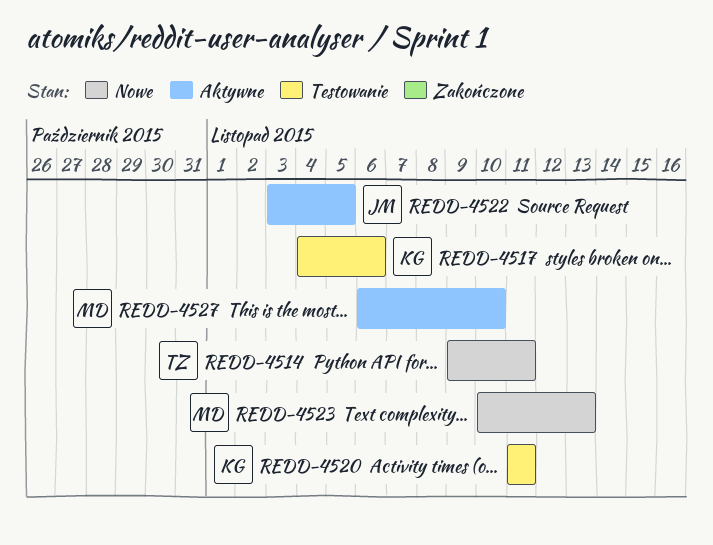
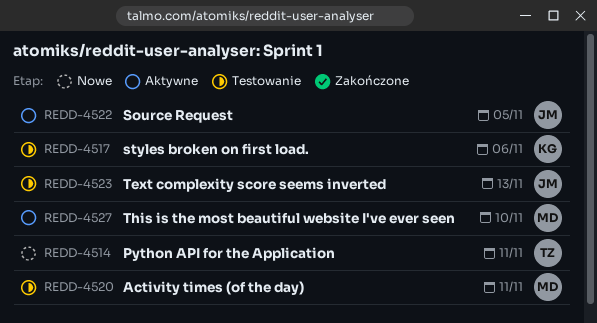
REDD-4520, owner: KG -> MD
REDD-4523, status: Nowe -> Testowanie
REDD-4523, owner: MD -> JM

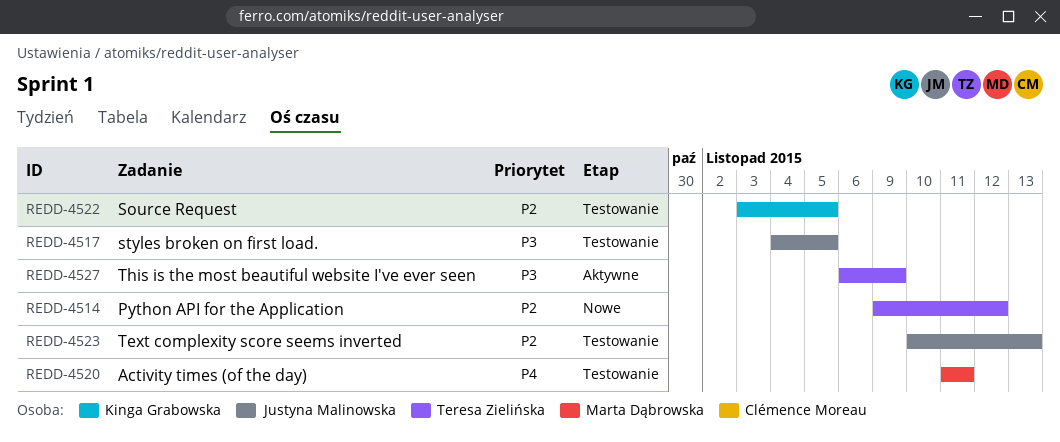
REDD-4514, due: Nov 11 -> Nov 12
REDD-4517, owner: Kinga Grabowska -> Justyna Malinowska
REDD-4517, due: Nov 6 -> Nov 5
REDD-4522, status: Aktywne -> Testowanie
REDD-4522, owner: Justyna Malinowska -> Kinga Grabowska
REDD-4527, owner: Marta Dąbrowska -> Teresa Zielińska
REDD-4527, due: Nov 10 -> Nov 9

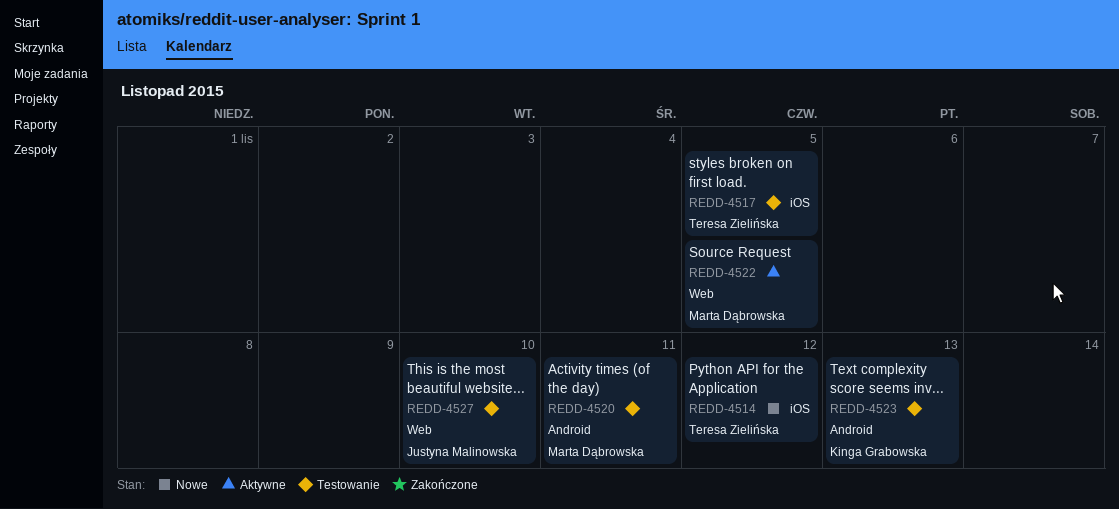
REDD-4517, owner: Justyna Malinowska -> Teresa Zielińska
REDD-4522, status: Testowanie -> Aktywne
REDD-4522, owner: Kinga Grabowska -> Marta Dąbrowska
REDD-4523, owner: Justyna Malinowska -> Kinga Grabowska
REDD-4527, status: Aktywne -> Testowanie
REDD-4527, owner: Teresa Zielińska -> Justyna Malinowska
REDD-4527, due: Nov 9 -> Nov 10

